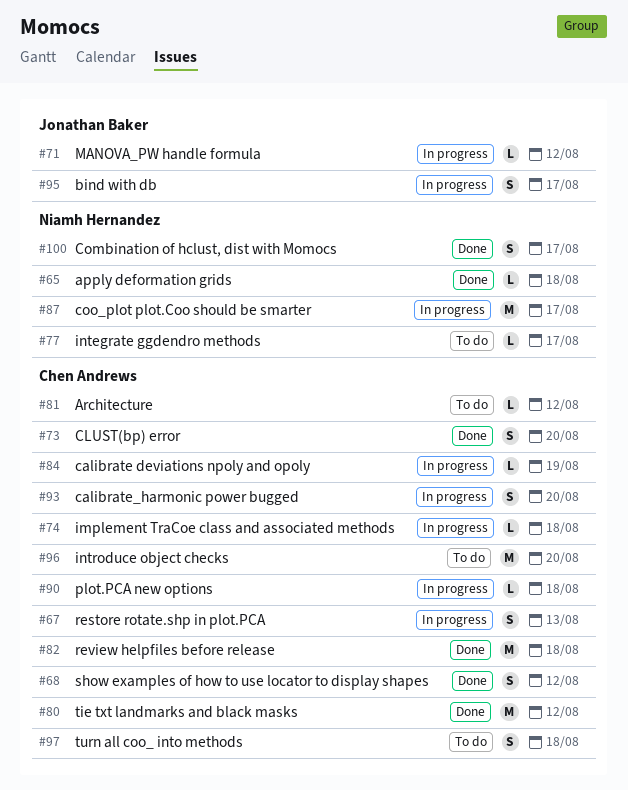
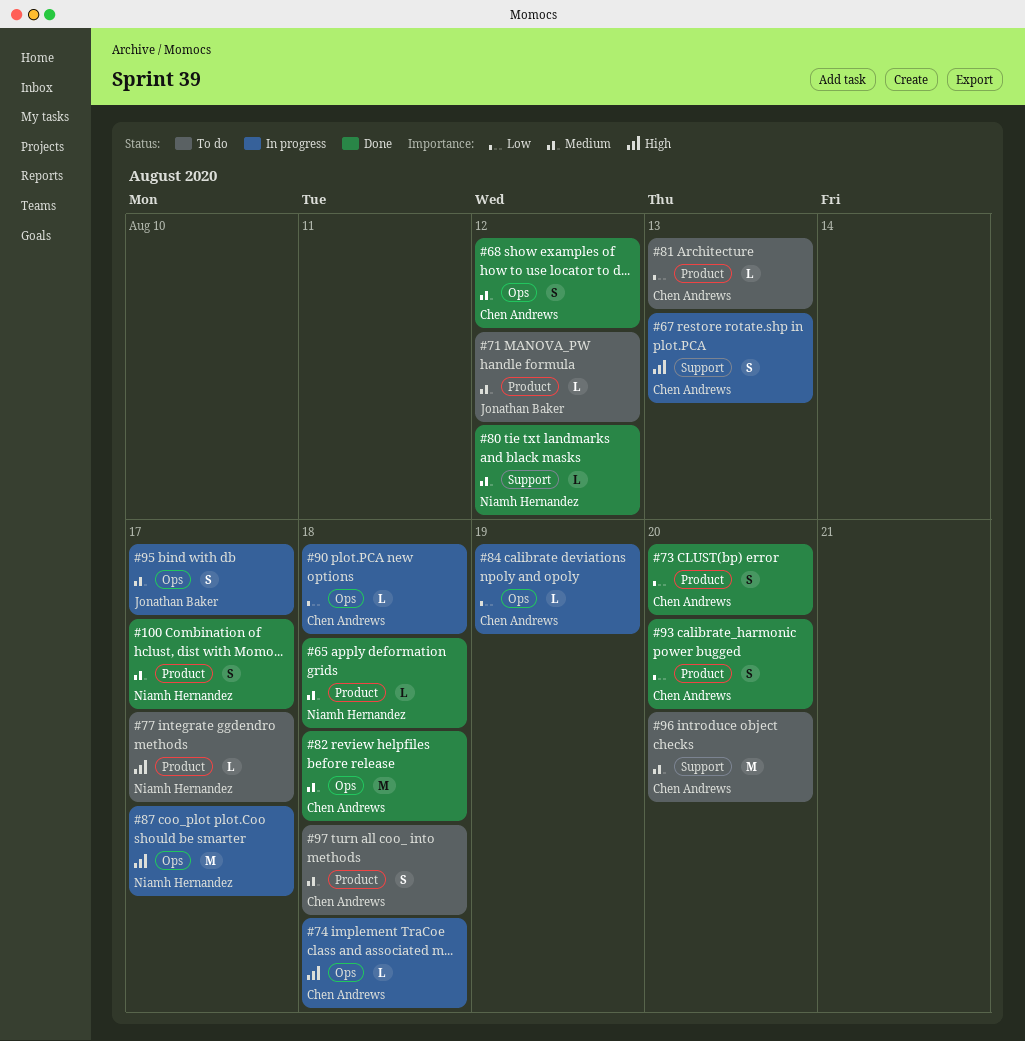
#71, status: In progress -> To do
#80, owner: Chen Andrews -> Niamh Hernandez
#80, estimate: M -> L
#81, due: Aug 12 -> Aug 13
#93, status: In progress -> Done

